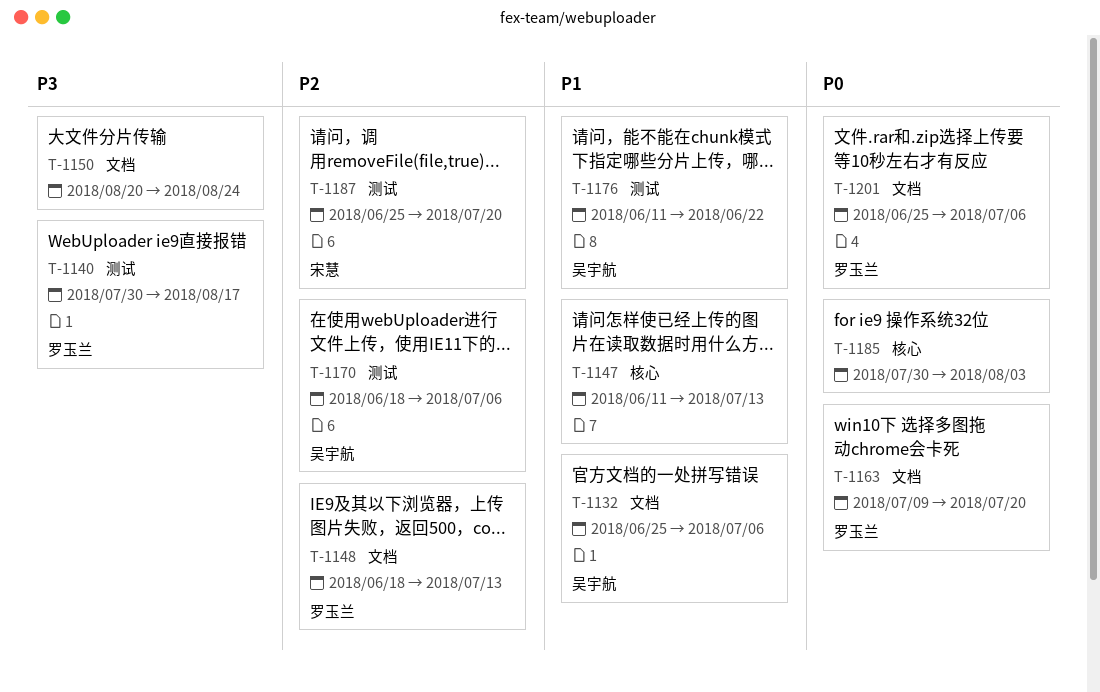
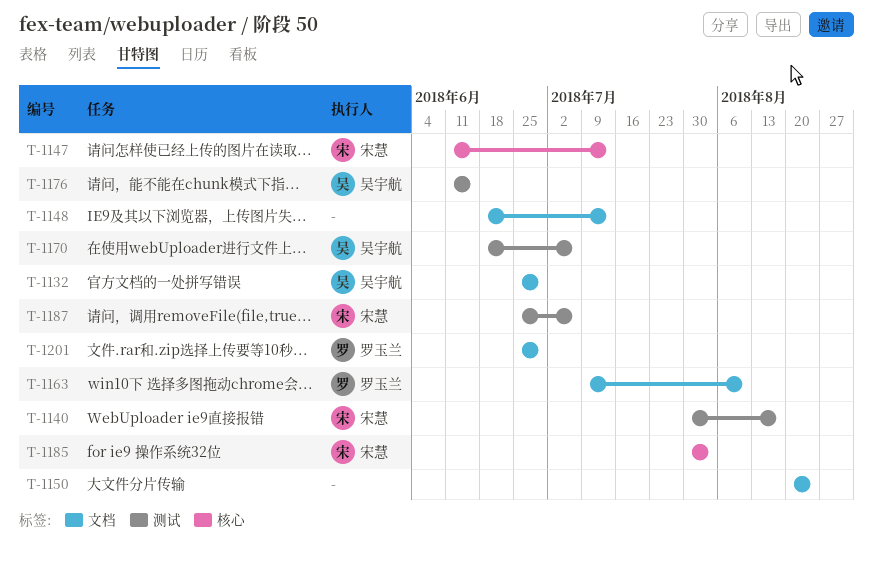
T-1132, due: Jul 6 -> Jun 29
T-1140, owner: 罗玉兰 -> 宋慧
T-1147, owner: none -> 宋慧
T-1148, owner: 罗玉兰 -> none
T-1163, due: Jul 20 -> Aug 10
T-1176, due: Jun 22 -> Jun 15
T-1185, owner: none -> 宋慧
T-1187, due: Jul 20 -> Jul 6
T-1201, due: Jul 6 -> Jun 29

